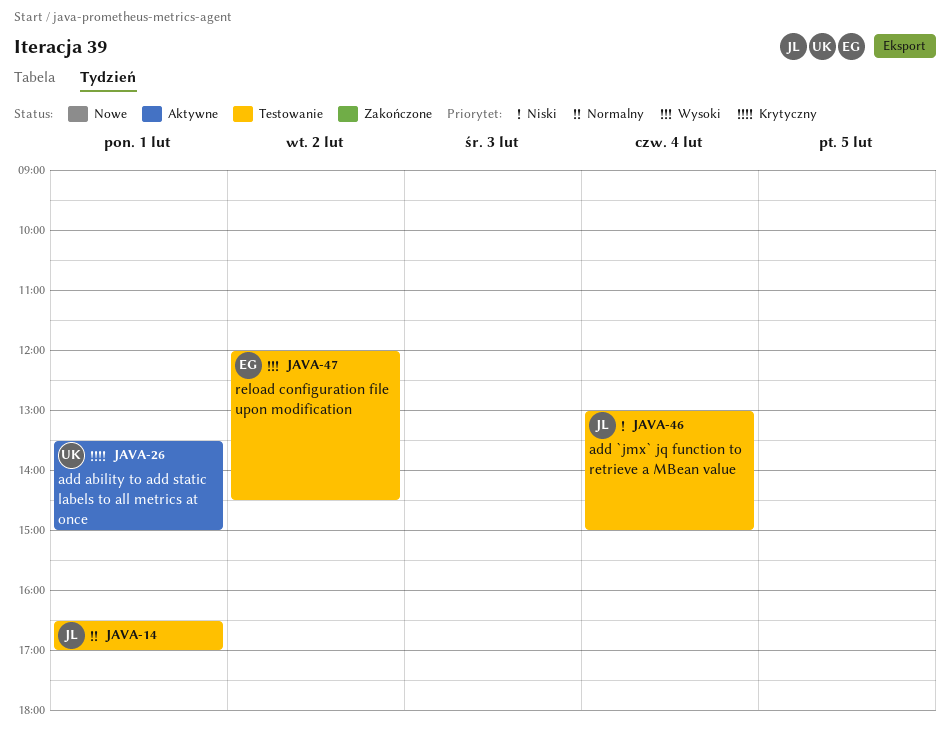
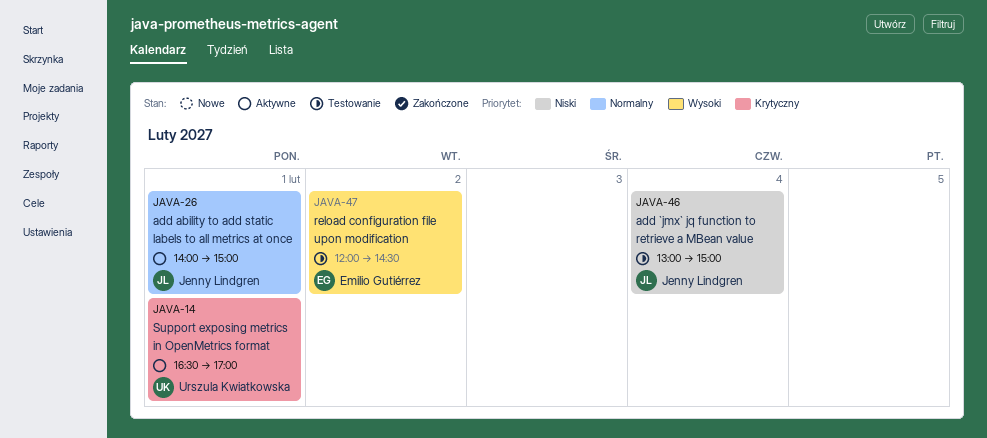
JAVA-14, status: Testowanie -> Aktywne
JAVA-14, owner: Jenny Lindgren -> Urszula Kwiatkowska
JAVA-14, priority: Normalny -> Krytyczny
JAVA-26, owner: Urszula Kwiatkowska -> Jenny Lindgren
JAVA-26, priority: Krytyczny -> Normalny
JAVA-26, begins: 13:30 -> 14:00

